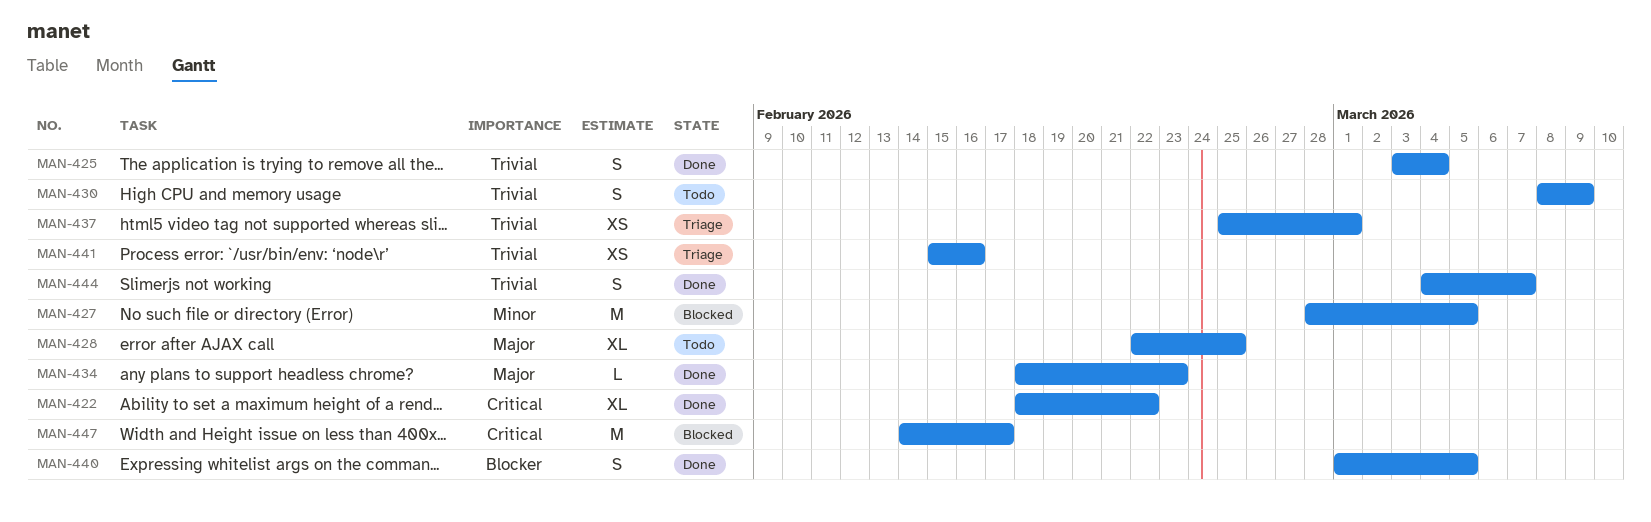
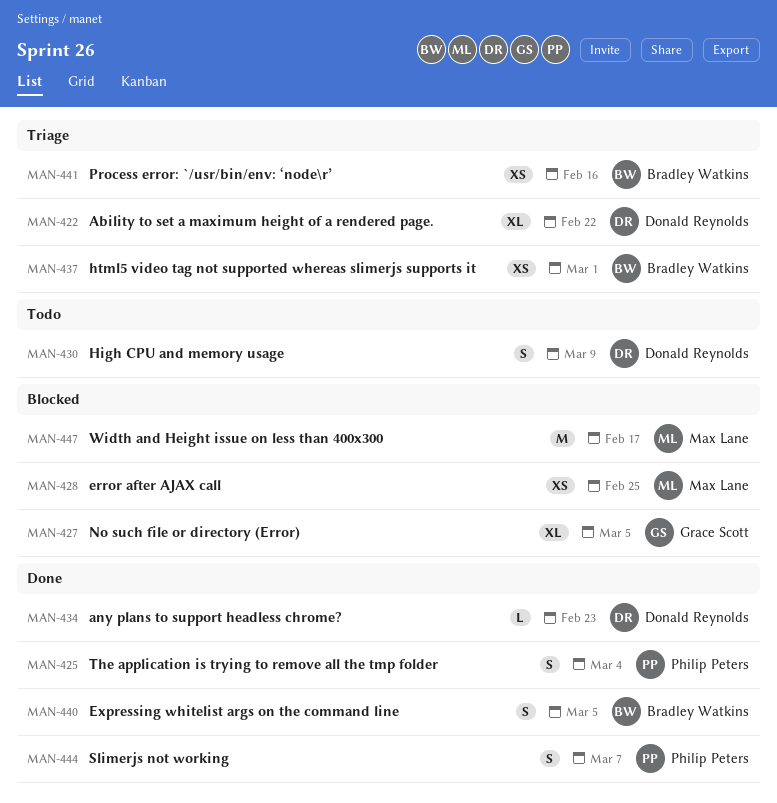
MAN-422, status: Done -> Triage
MAN-427, estimate: M -> XL
MAN-428, status: Todo -> Blocked
MAN-428, estimate: XL -> XS

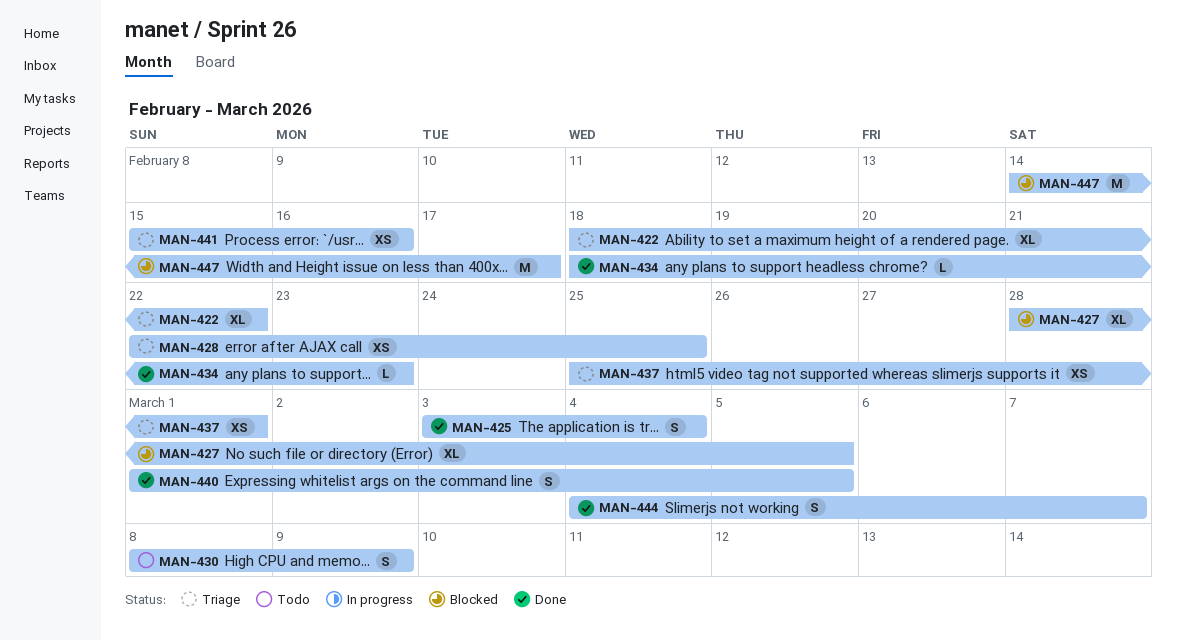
MAN-428, status: Blocked -> Triage

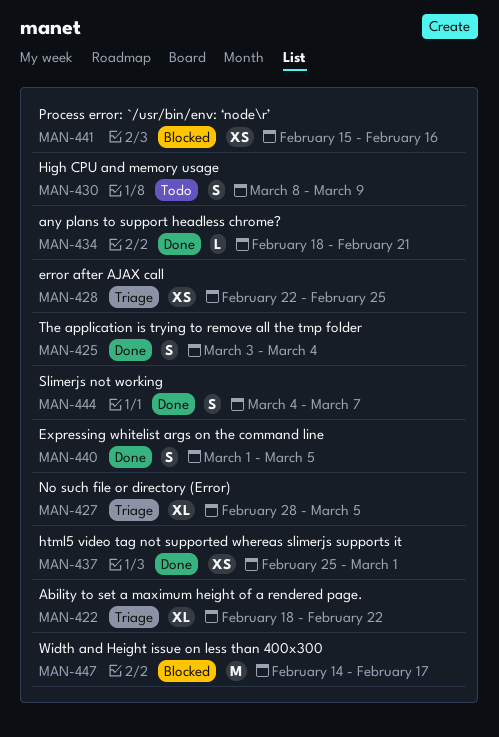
MAN-427, status: Blocked -> Triage
MAN-434, due: Feb 23 -> Feb 21
MAN-437, status: Triage -> Done
MAN-441, status: Triage -> Blocked

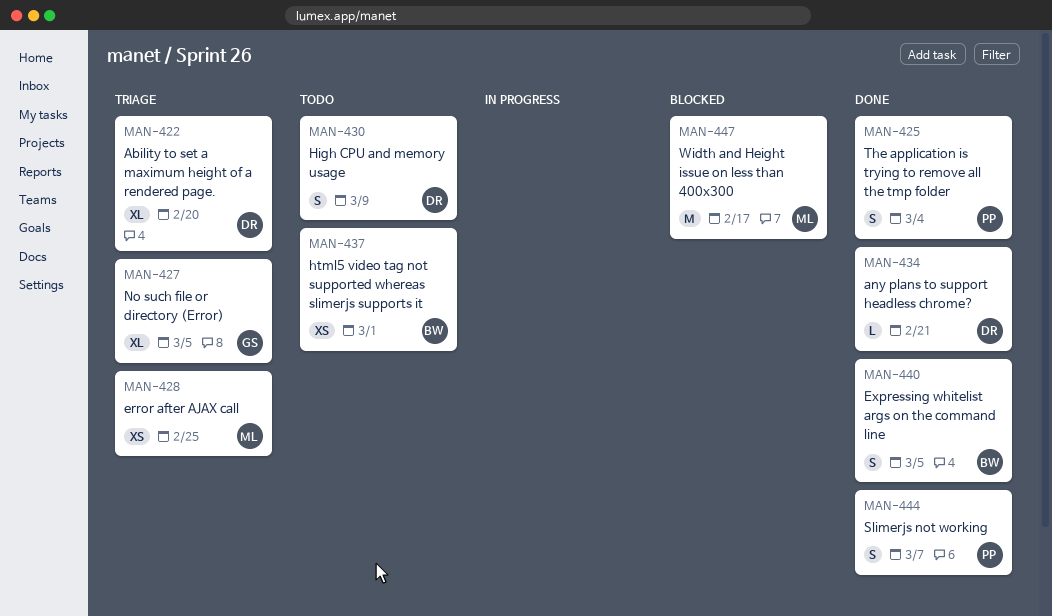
MAN-422, due: Feb 22 -> Feb 20
MAN-437, status: Done -> Todo
MAN-441: present -> none

